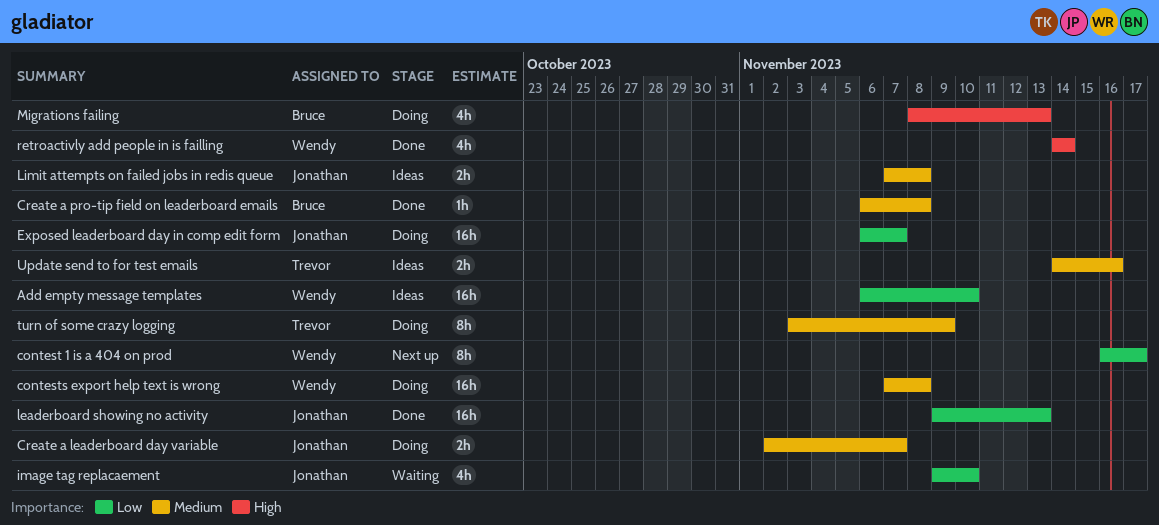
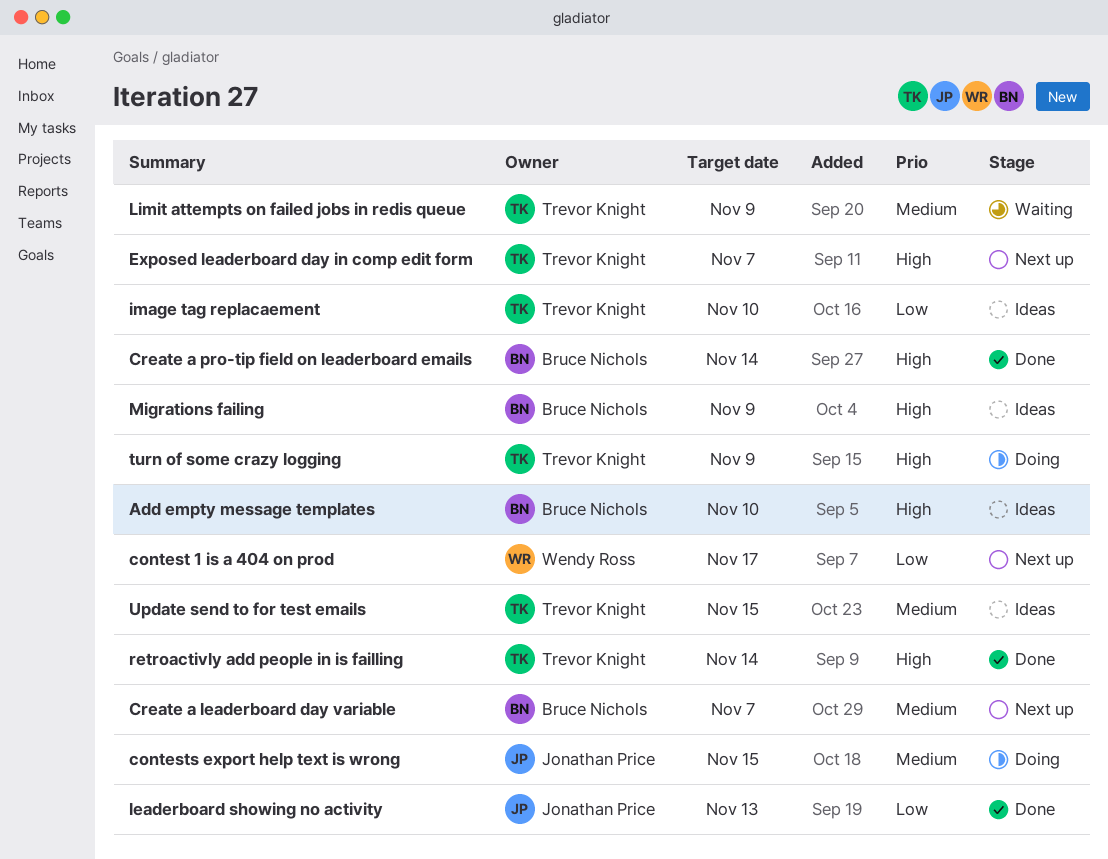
Add empty message templates, owner: Wendy Ross -> Bruce Nichols
Add empty message templates, priority: Low -> High
contests export help text is wrong, owner: Wendy Ross -> Jonathan Price
contests export help text is wrong, due: Nov 8 -> Nov 15
Create a leaderboard day variable, status: Doing -> Next up
Create a leaderboard day variable, owner: Jonathan Price -> Bruce Nichols
Create a pro-tip field on leaderboard emails, priority: Medium -> High
Create a pro-tip field on leaderboard emails, due: Nov 8 -> Nov 14
Exposed leaderboard day in comp edit form, status: Doing -> Next up
Exposed leaderboard day in comp edit form, owner: Jonathan Price -> Trevor Knight
Exposed leaderboard day in comp edit form, priority: Low -> High
image tag replacaement, status: Waiting -> Ideas
image tag replacaement, owner: Jonathan Price -> Trevor Knight
Limit attempts on failed jobs in redis queue, status: Ideas -> Waiting
Limit attempts on failed jobs in redis queue, owner: Jonathan Price -> Trevor Knight
Limit attempts on failed jobs in redis queue, due: Nov 8 -> Nov 9
Migrations failing, status: Doing -> Ideas
Migrations failing, due: Nov 13 -> Nov 9
retroactivly add people in is failling, owner: Wendy Ross -> Trevor Knight
turn of some crazy logging, priority: Medium -> High
Update send to for test emails, due: Nov 16 -> Nov 15

